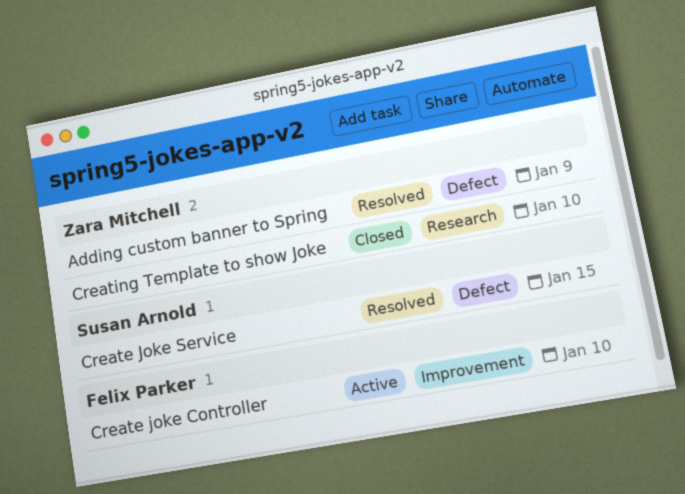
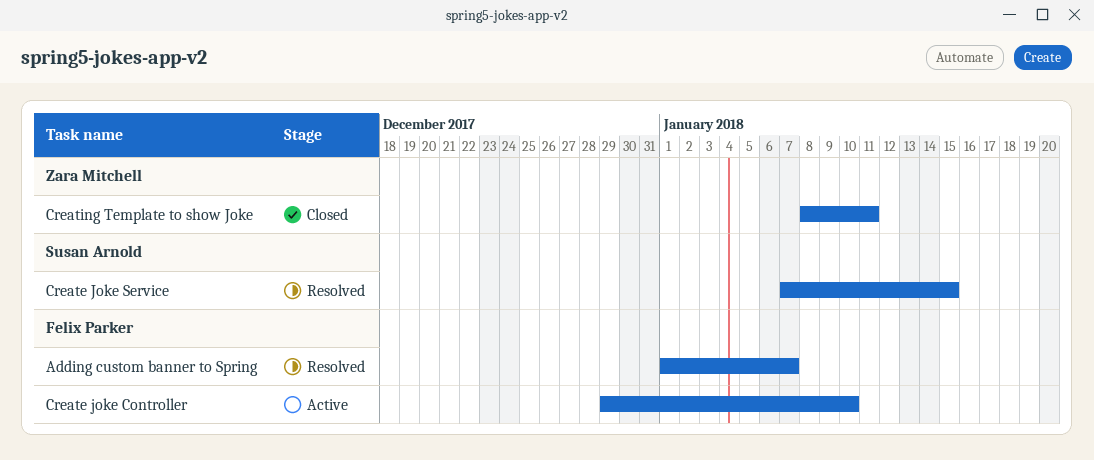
Adding custom banner to Spring, owner: Zara Mitchell -> Felix Parker
Adding custom banner to Spring, due: Jan 9 -> Jan 7
Creating Template to show Joke, due: Jan 10 -> Jan 11

